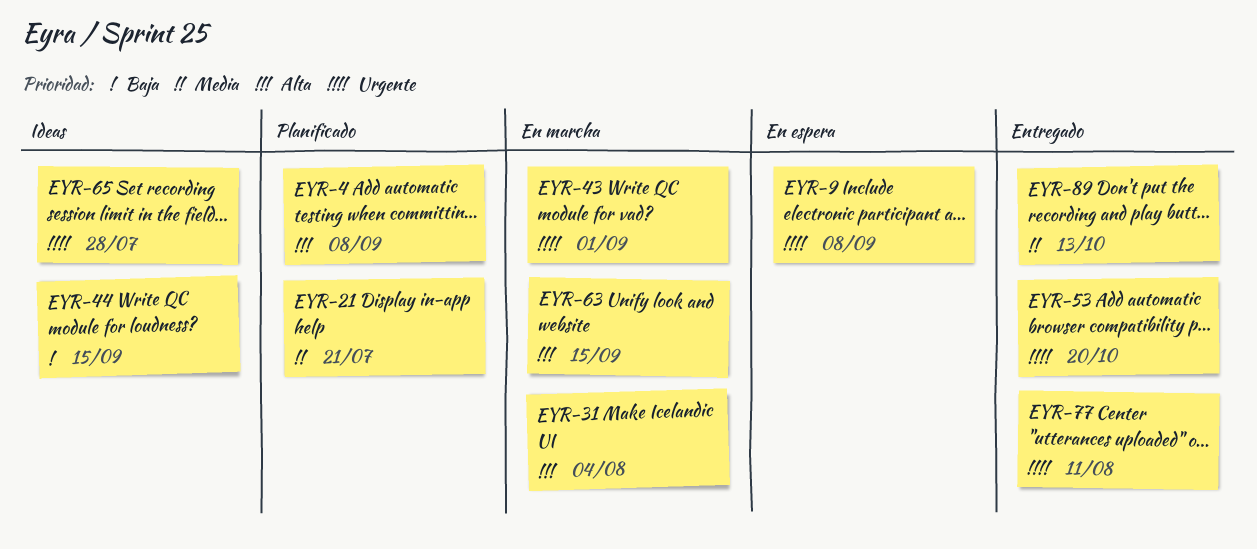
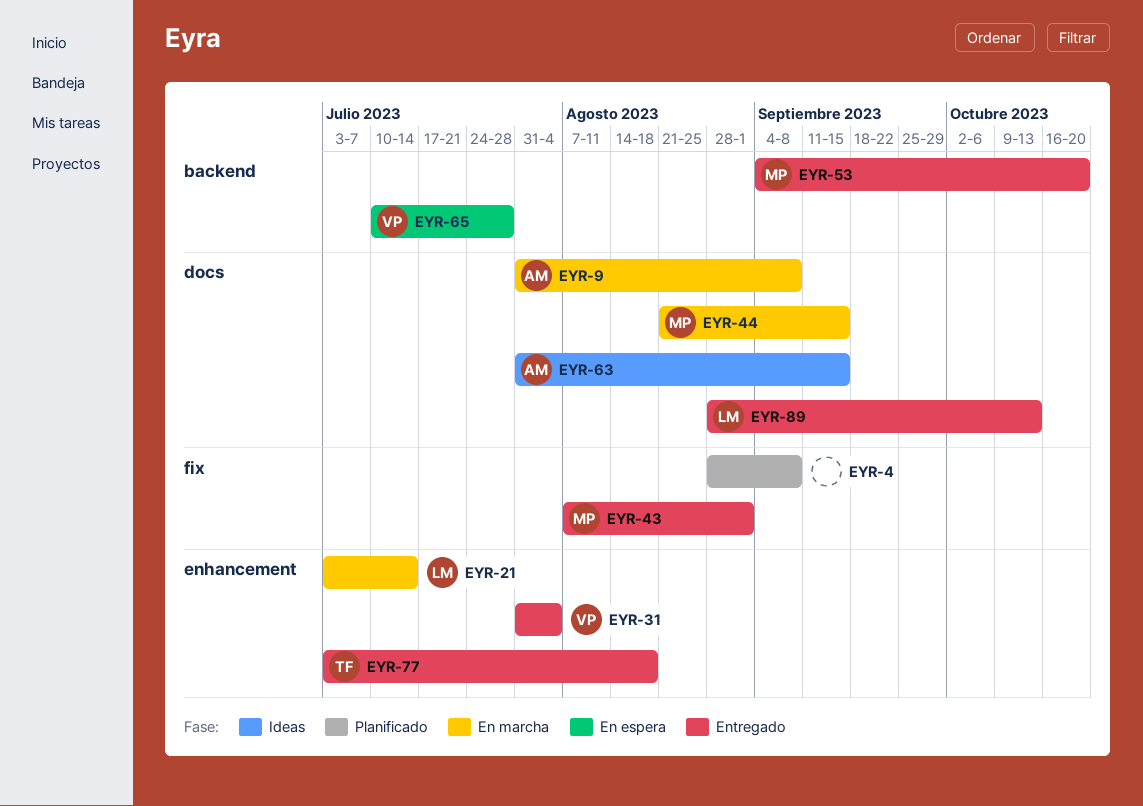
EYR-9, status: En espera -> En marcha
EYR-21, status: Planificado -> En marcha
EYR-21, due: Jul 21 -> Jul 14
EYR-31, status: En marcha -> Entregado
EYR-43, status: En marcha -> Entregado
EYR-44, status: Ideas -> En marcha
EYR-63, status: En marcha -> Ideas
EYR-65, status: Ideas -> En espera
EYR-77, due: Aug 11 -> Aug 18

